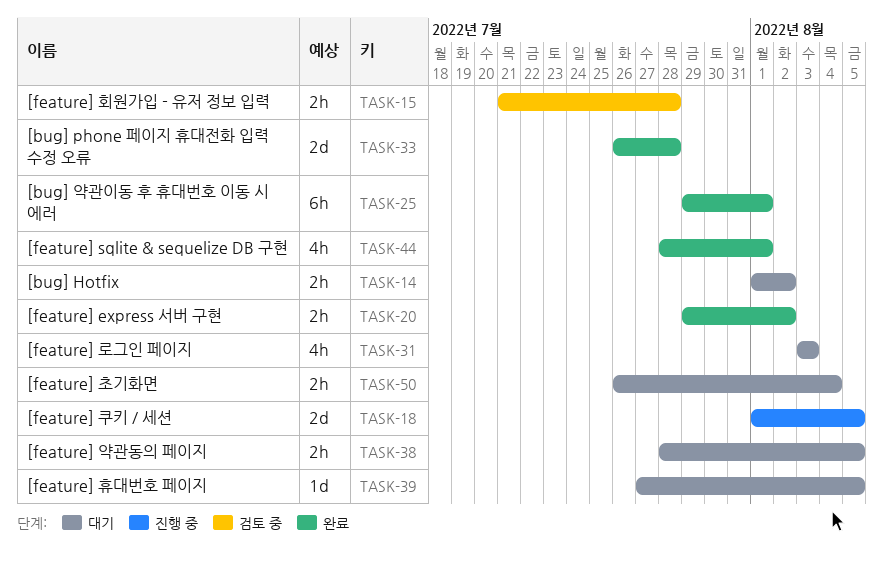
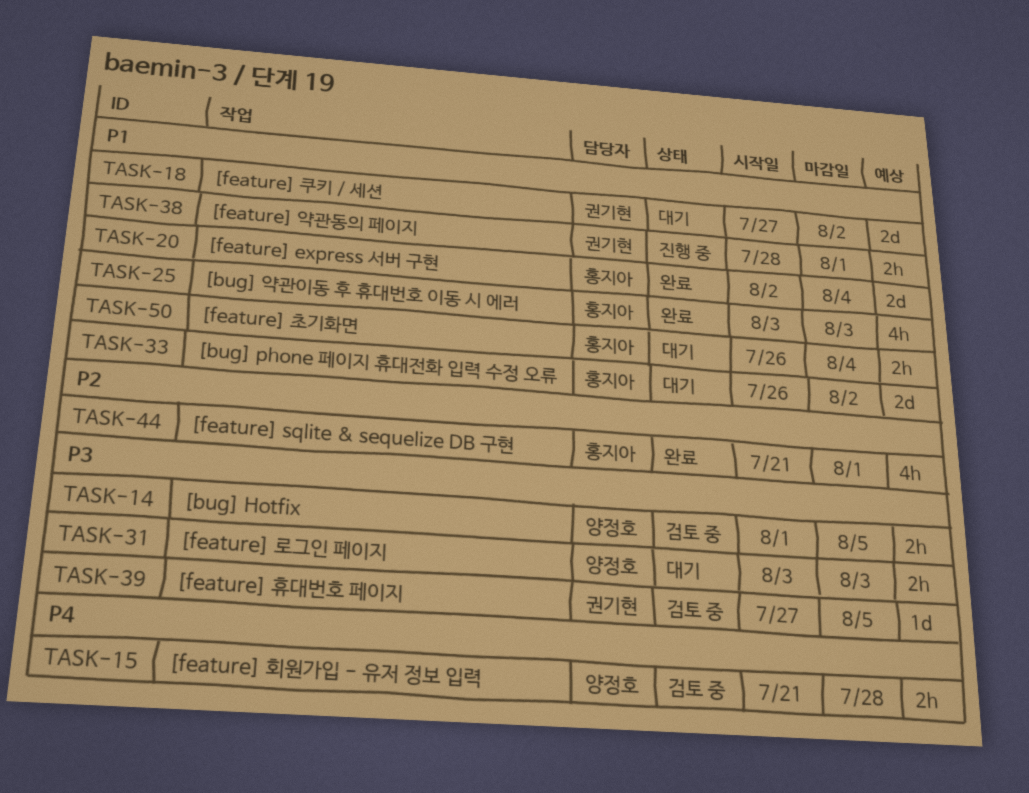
TASK-14, status: 대기 -> 검토 중
TASK-14, due: Aug 2 -> Aug 5
TASK-18, status: 진행 중 -> 대기
TASK-18, start: Aug 1 -> Jul 27
TASK-18, due: Aug 5 -> Aug 2
TASK-20, estimate: 2h -> 2d
TASK-20, start: Jul 29 -> Aug 2
TASK-20, due: Aug 2 -> Aug 4
TASK-25, estimate: 6h -> 4h
TASK-25, start: Jul 29 -> Aug 3
TASK-25, due: Aug 1 -> Aug 3
TASK-31, estimate: 4h -> 2h
TASK-33, status: 완료 -> 대기
TASK-33, due: Jul 28 -> Aug 2
TASK-38, status: 대기 -> 진행 중
TASK-38, due: Aug 5 -> Aug 1
TASK-39, status: 대기 -> 검토 중
TASK-44, start: Jul 28 -> Jul 21

